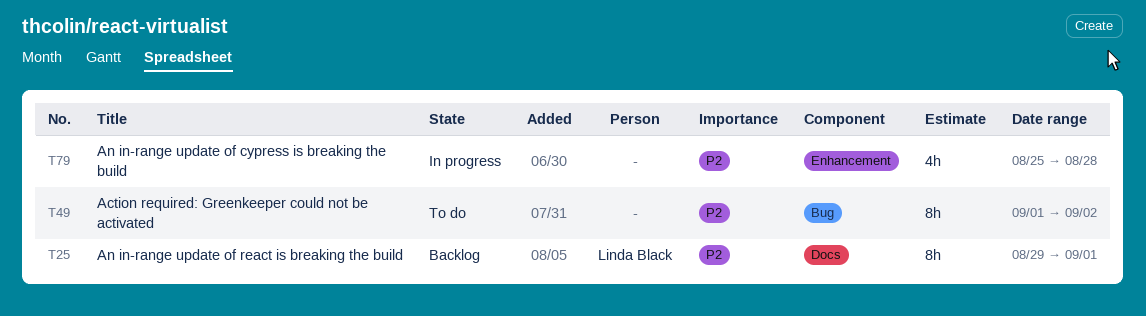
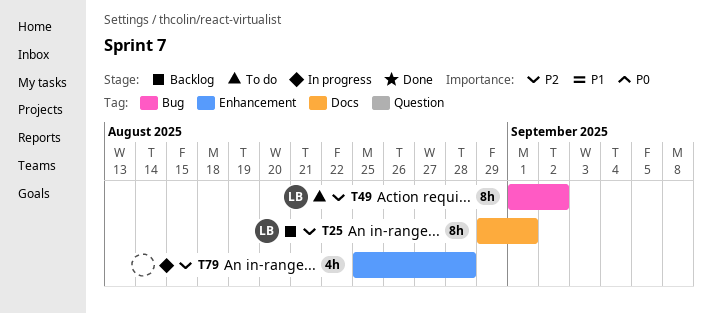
T49, owner: none -> Linda Black

